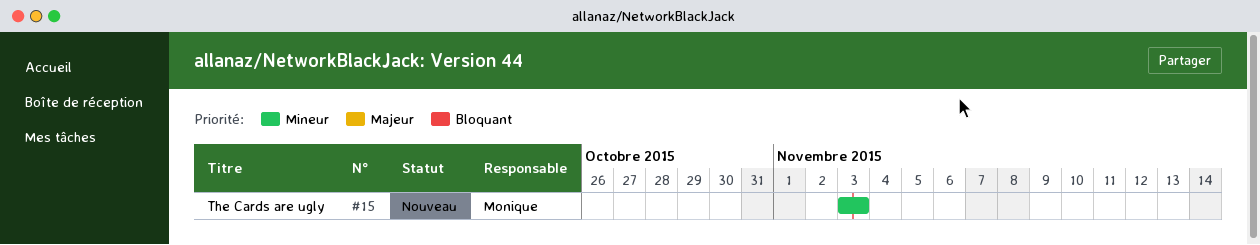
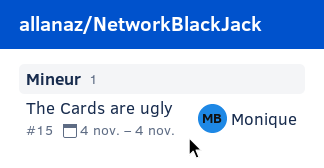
#15, start: Nov 3 -> Nov 4
#15, due: Nov 3 -> Nov 4

